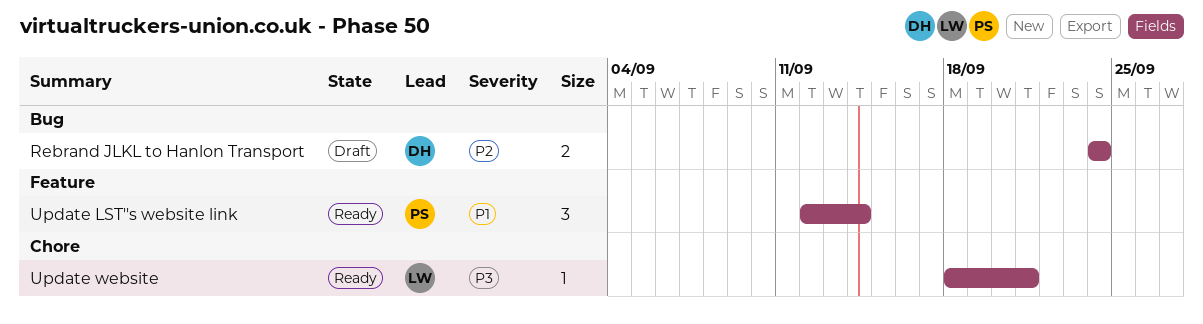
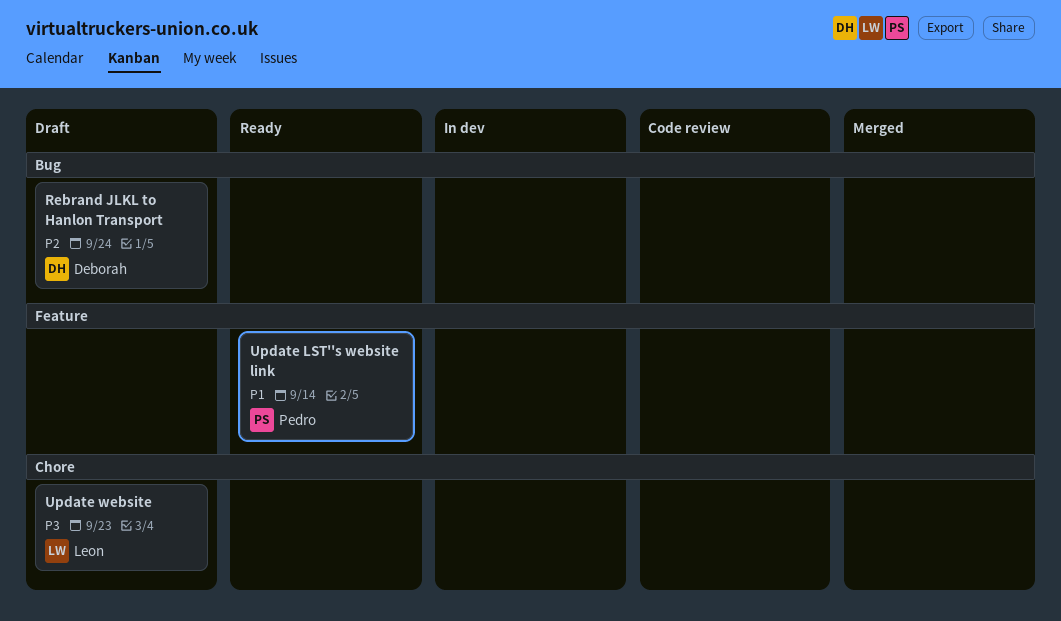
Update website, status: Ready -> Draft
Update website, due: Sep 21 -> Sep 23

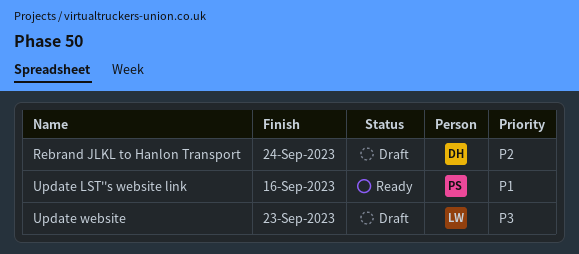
Update LST''s website link, due: Sep 14 -> Sep 16

